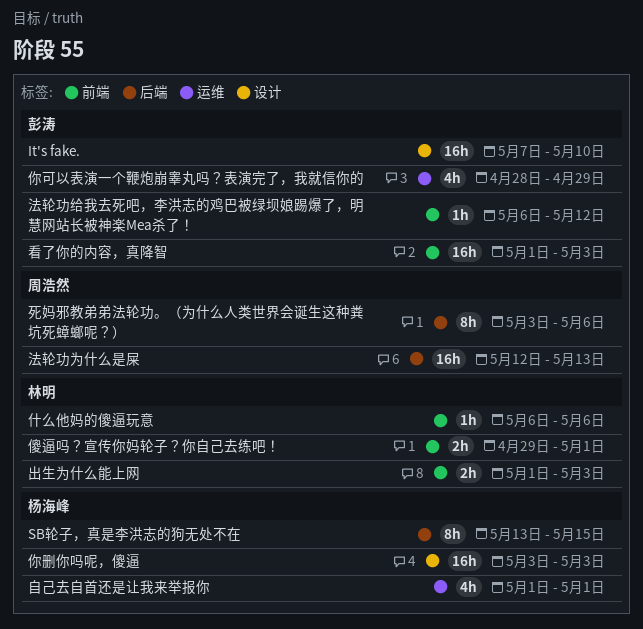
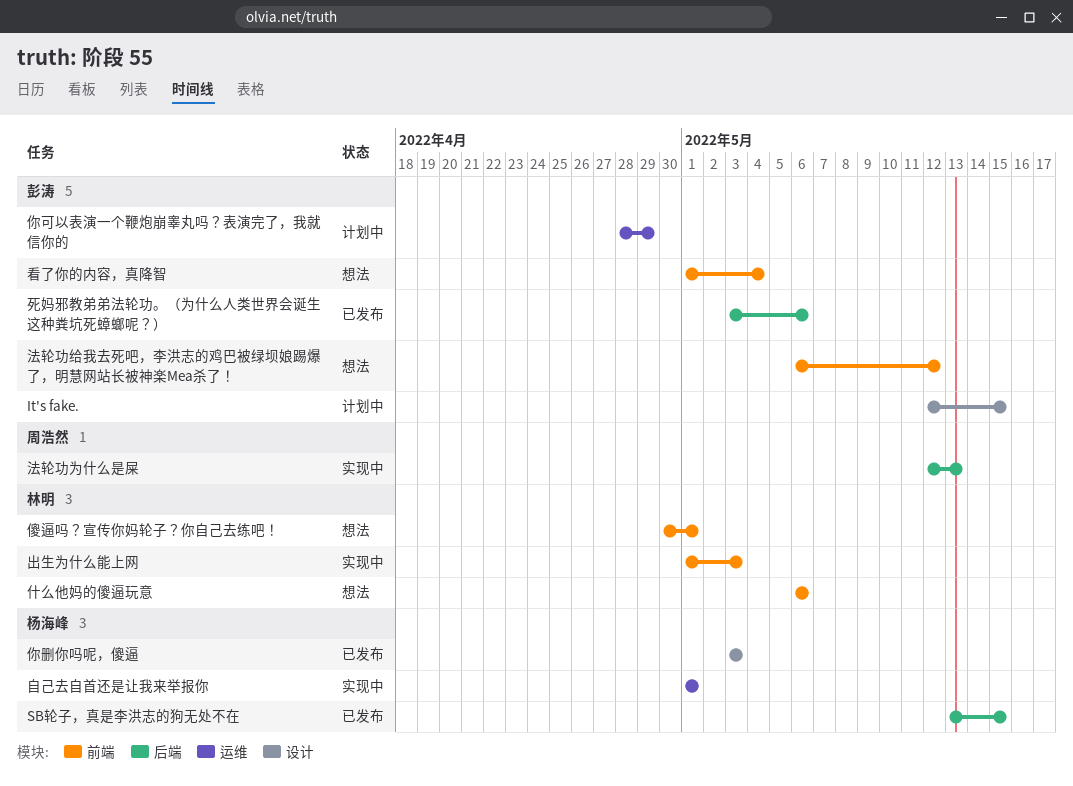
It's fake., start: May 7 -> May 12
It's fake., due: May 10 -> May 15
傻逼吗？宣传你妈轮子？你自己去练吧！, start: Apr 29 -> Apr 30
死妈邪教弟弟法轮功。（为什么人类世界会诞生这种粪坑死蟑螂呢？）, owner: 周浩然 -> 彭涛
看了你的内容，真降智, due: May 3 -> May 4

